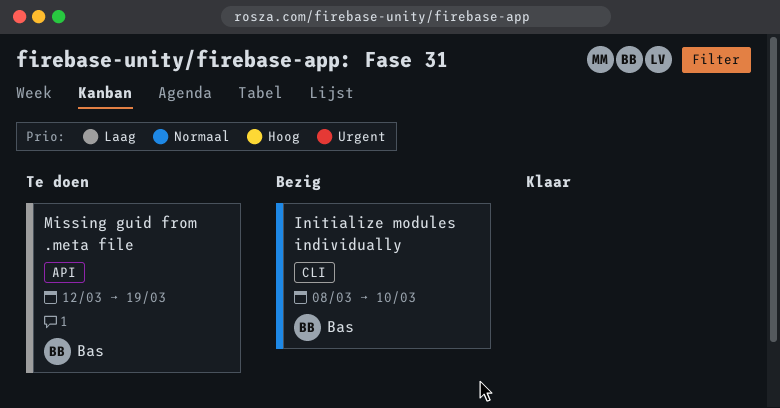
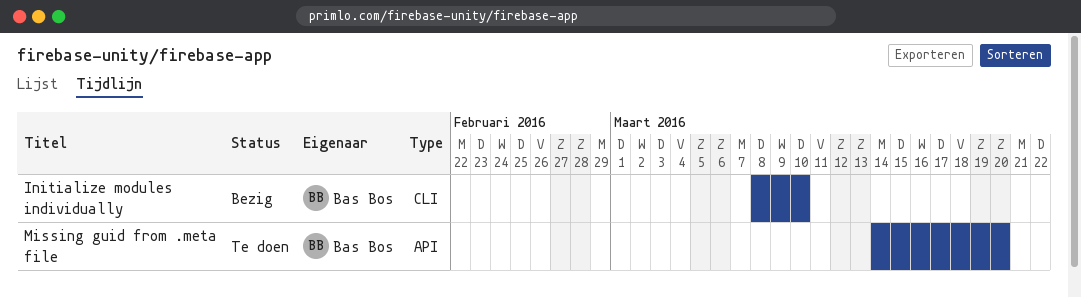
Missing guid from .meta file, start: Mar 12 -> Mar 14
Missing guid from .meta file, due: Mar 19 -> Mar 20

